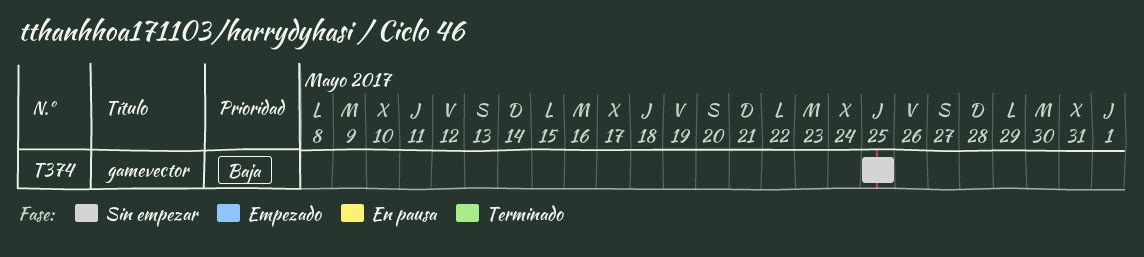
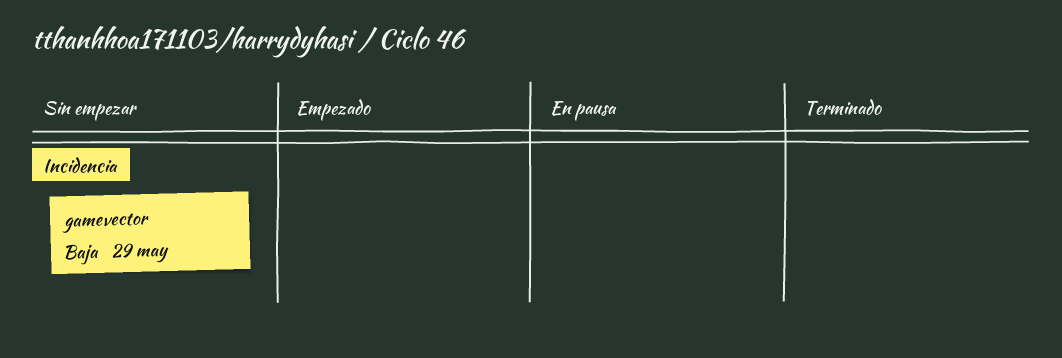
gamevector, due: May 25 -> May 29

